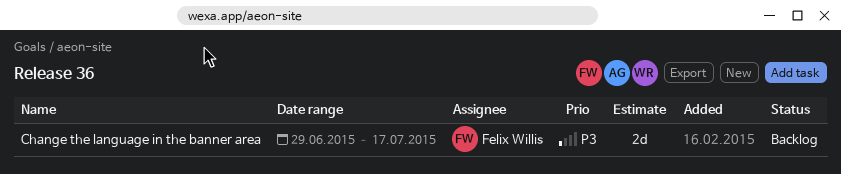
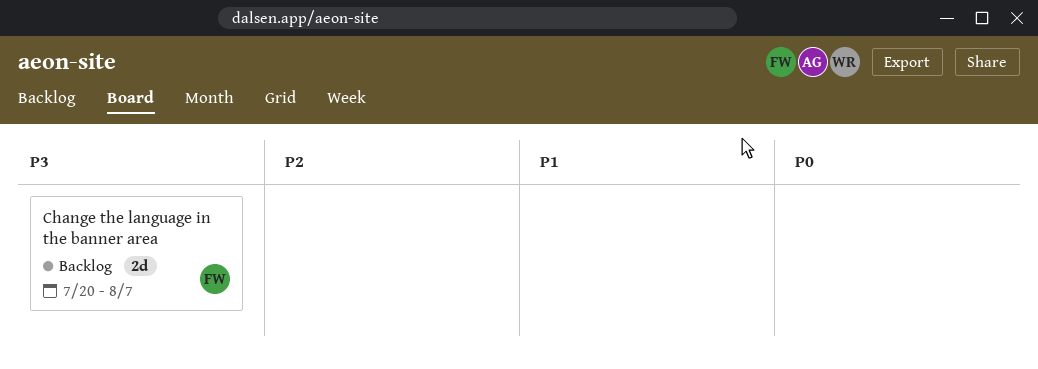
Change the language in the banner area, start: Jun 29 -> Jul 20
Change the language in the banner area, due: Jul 17 -> Aug 7

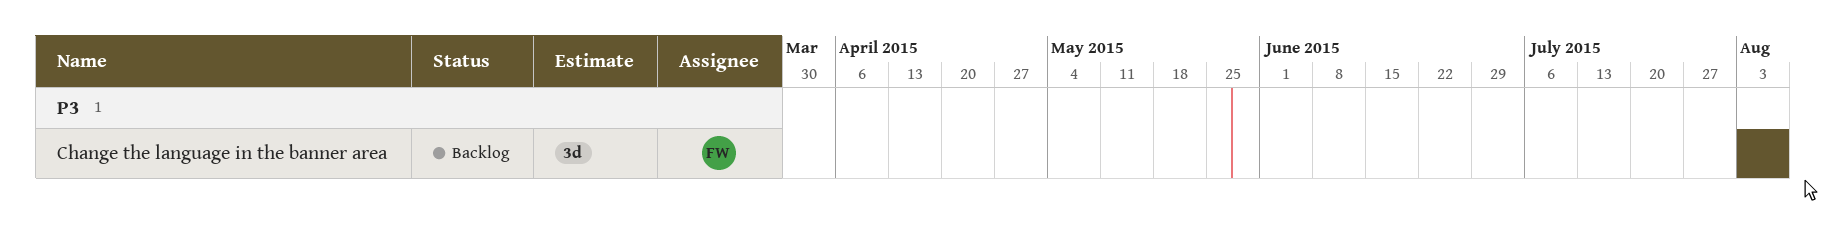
Change the language in the banner area, estimate: 2d -> 3d
Change the language in the banner area, start: Jul 20 -> Aug 3

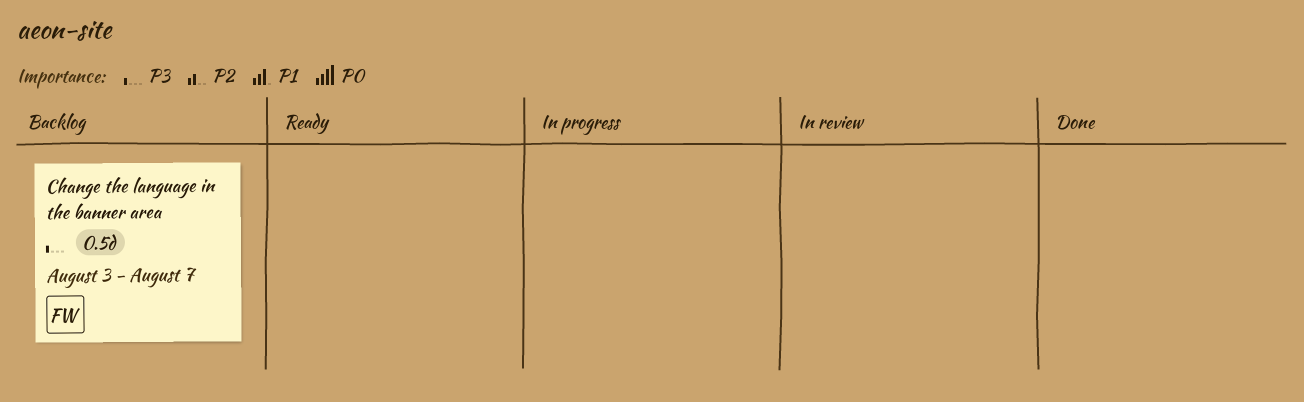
Change the language in the banner area, estimate: 3d -> 0.5d

